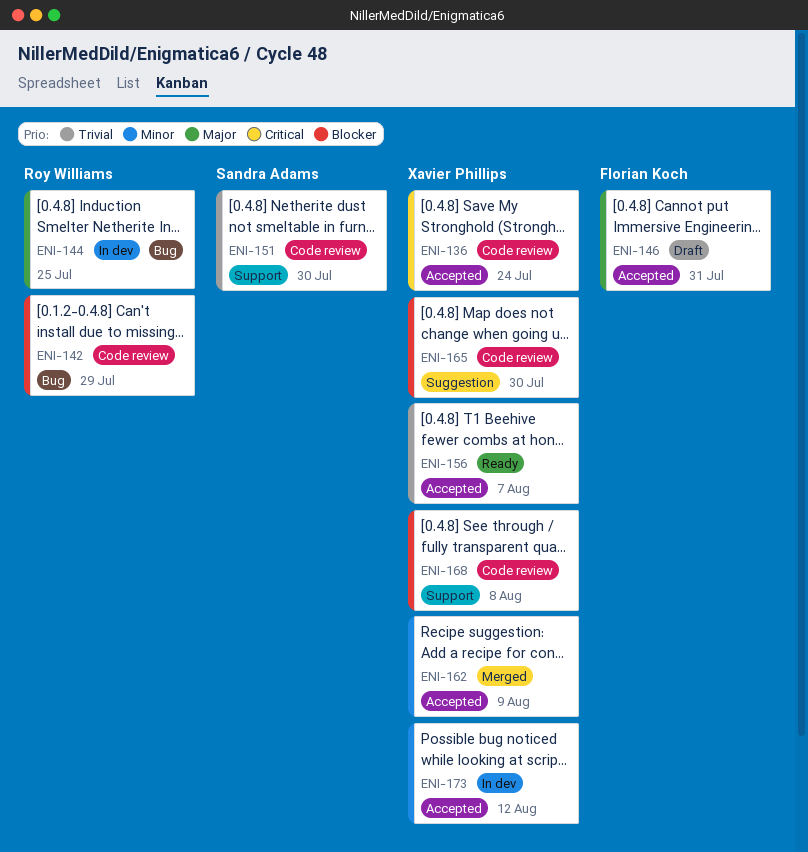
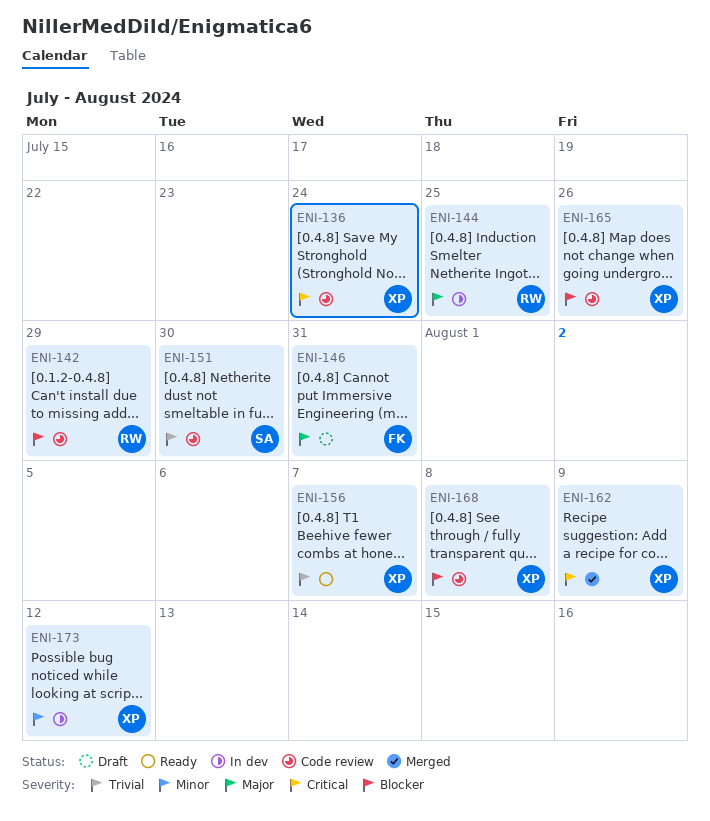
ENI-162, priority: Minor -> Critical
ENI-165, due: Jul 30 -> Jul 26

